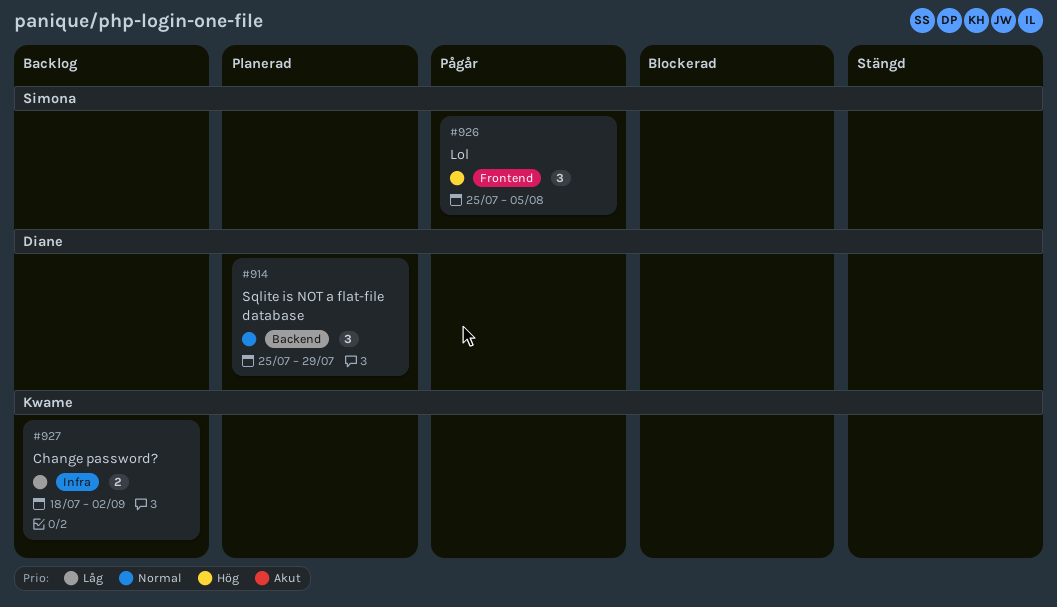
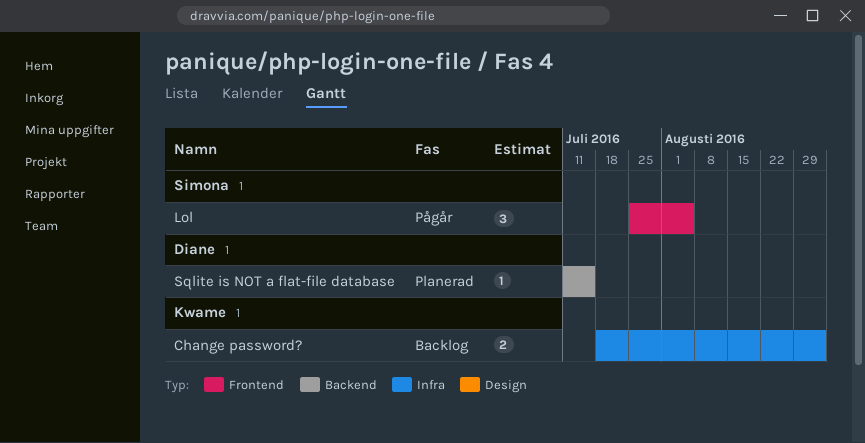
Sqlite is NOT a flat-file database, estimate: 3 -> 1
Sqlite is NOT a flat-file database, start: Jul 25 -> Jul 11
Sqlite is NOT a flat-file database, due: Jul 29 -> Jul 15

